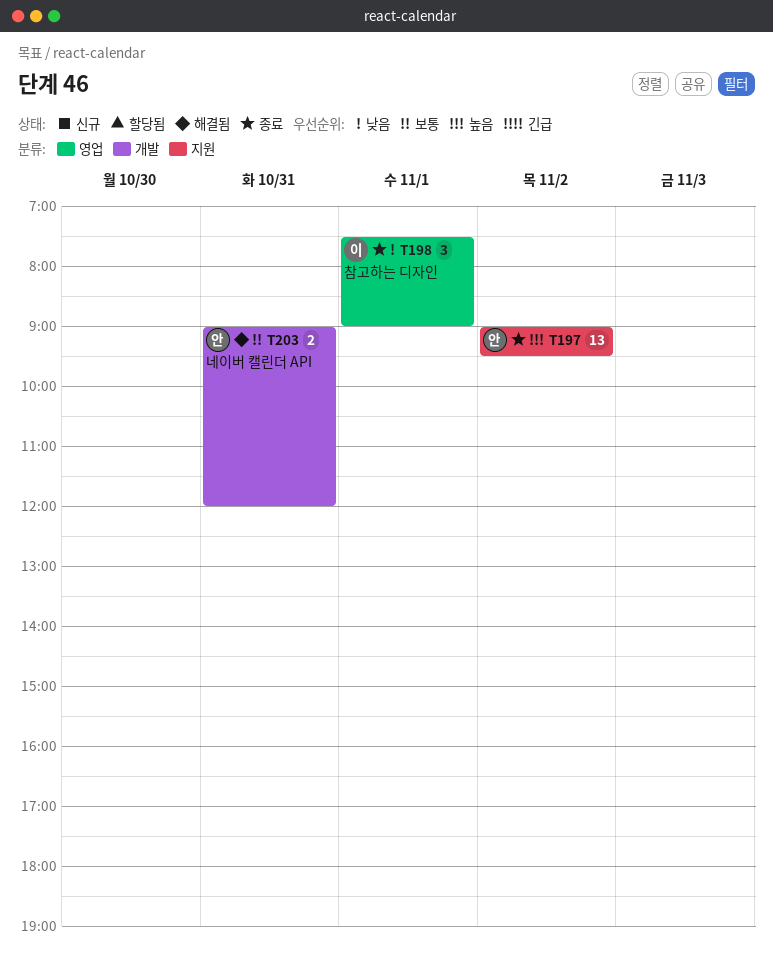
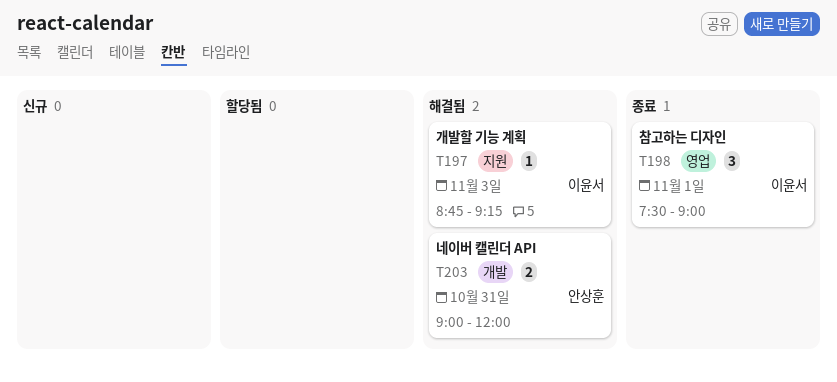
T197, status: 종료 -> 해결됨
T197, owner: 안상훈 -> 이윤서
T197, estimate: 13 -> 1
T197, day: Nov 2 -> Nov 3
T197, begins: 09:00 -> 08:45
T197, ends: 09:30 -> 09:15

